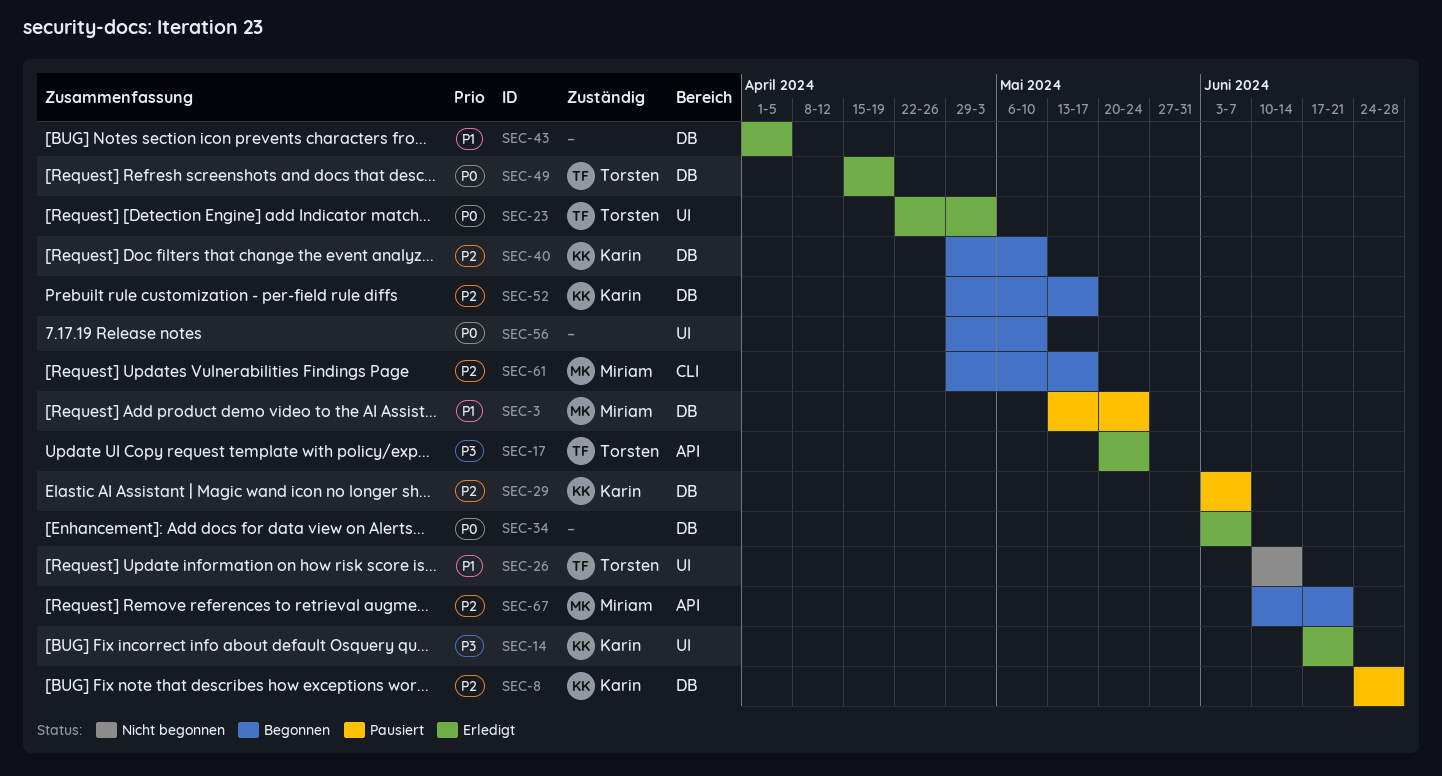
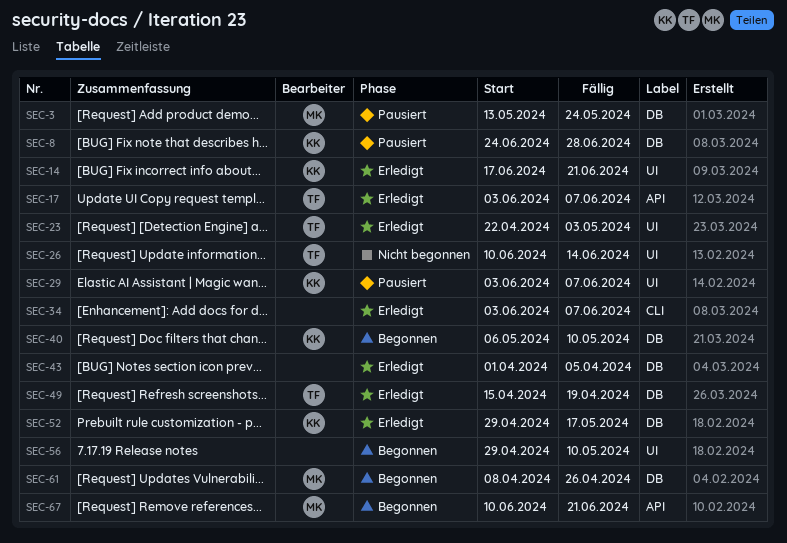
SEC-17, start: May 20 -> Jun 3
SEC-17, due: May 24 -> Jun 7
SEC-29, label: DB -> UI
SEC-34, label: DB -> CLI
SEC-40, start: Apr 29 -> May 6
SEC-52, status: Begonnen -> Erledigt
SEC-61, label: CLI -> DB
SEC-61, start: Apr 29 -> Apr 8
SEC-61, due: May 17 -> Apr 26

